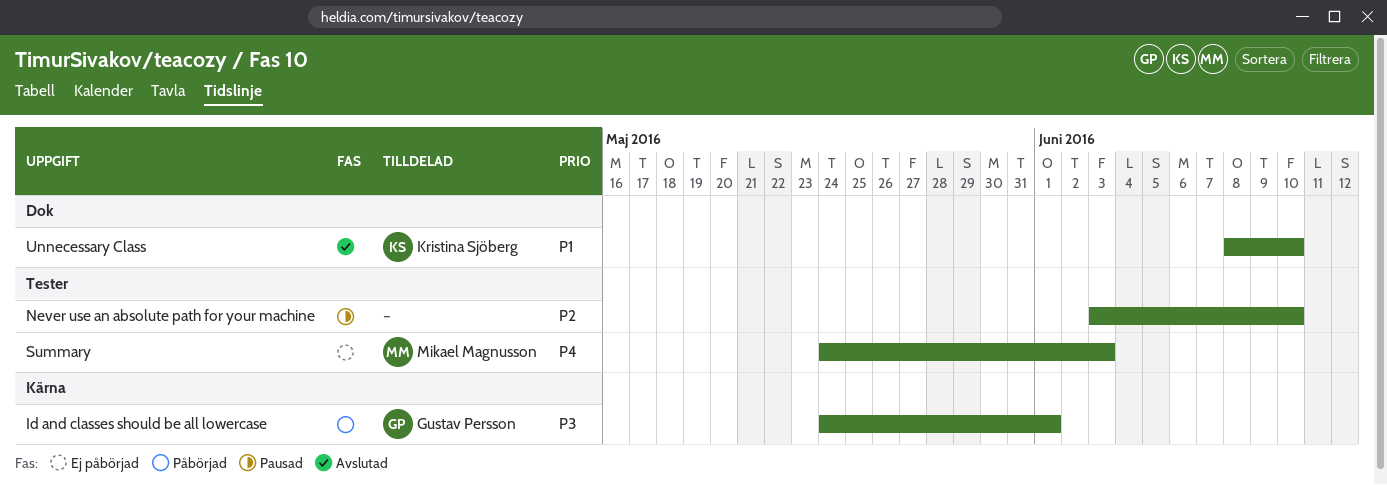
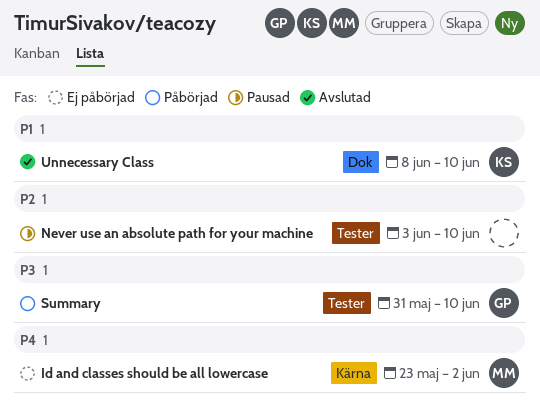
Id and classes should be all lowercase, status: Påbörjad -> Ej påbörjad
Id and classes should be all lowercase, owner: Gustav Persson -> Mikael Magnusson
Id and classes should be all lowercase, priority: P3 -> P4
Id and classes should be all lowercase, start: May 24 -> May 23
Id and classes should be all lowercase, due: Jun 1 -> Jun 2
Summary, status: Ej påbörjad -> Påbörjad
Summary, owner: Mikael Magnusson -> Gustav Persson
Summary, priority: P4 -> P3
Summary, start: May 24 -> May 31
Summary, due: Jun 3 -> Jun 10

